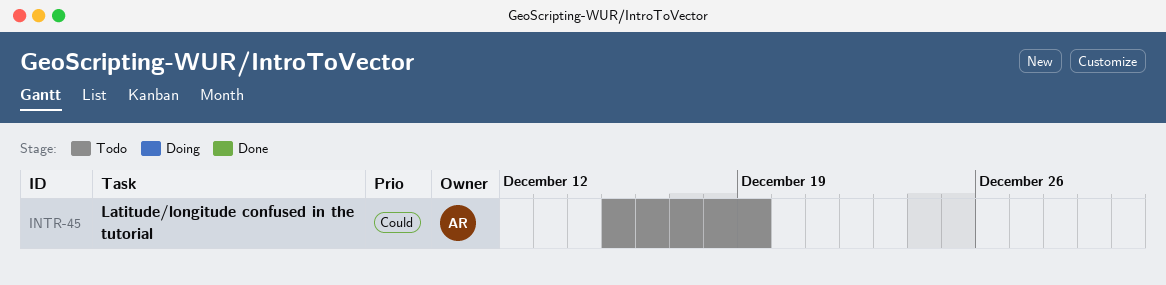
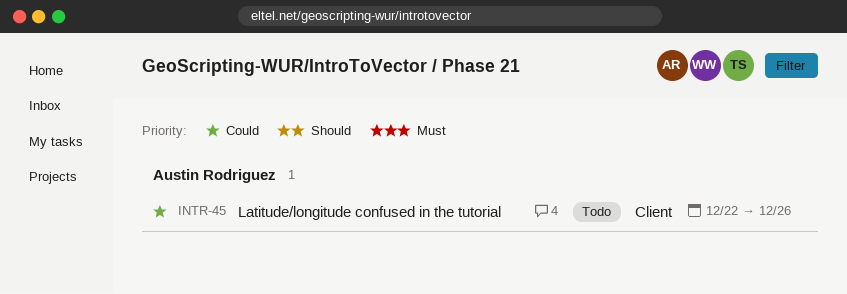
INTR-45, start: Dec 15 -> Dec 22
INTR-45, due: Dec 19 -> Dec 26

